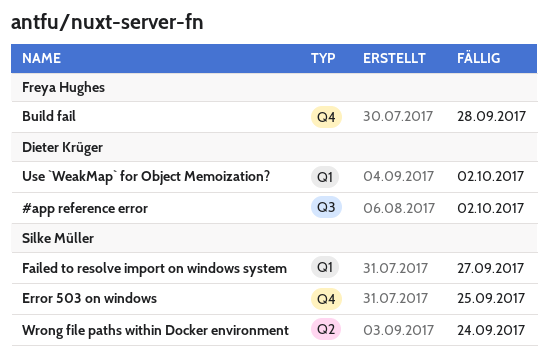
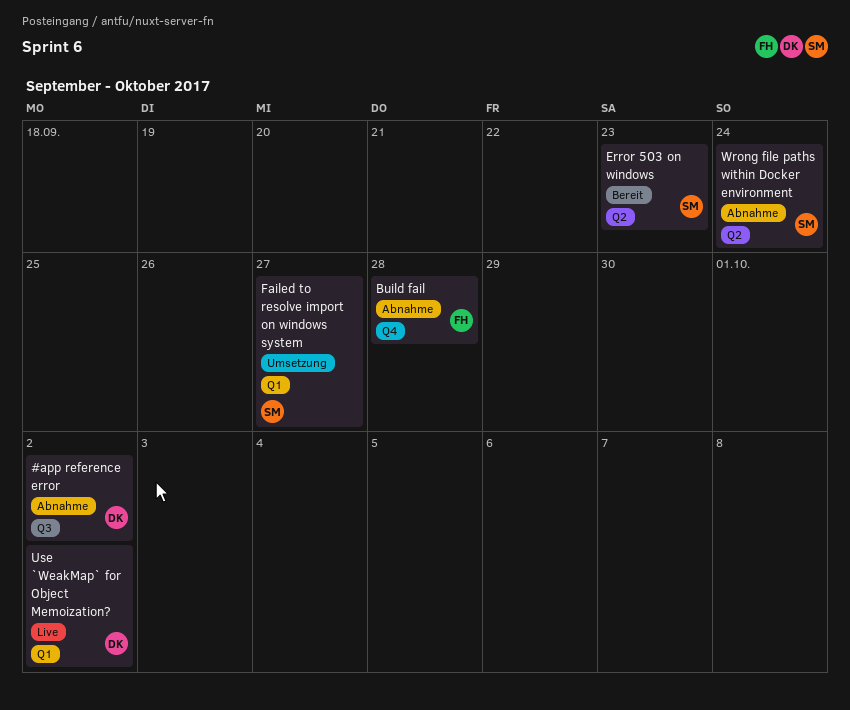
Error 503 on windows, label: Q4 -> Q2
Error 503 on windows, due: Sep 25 -> Sep 23

